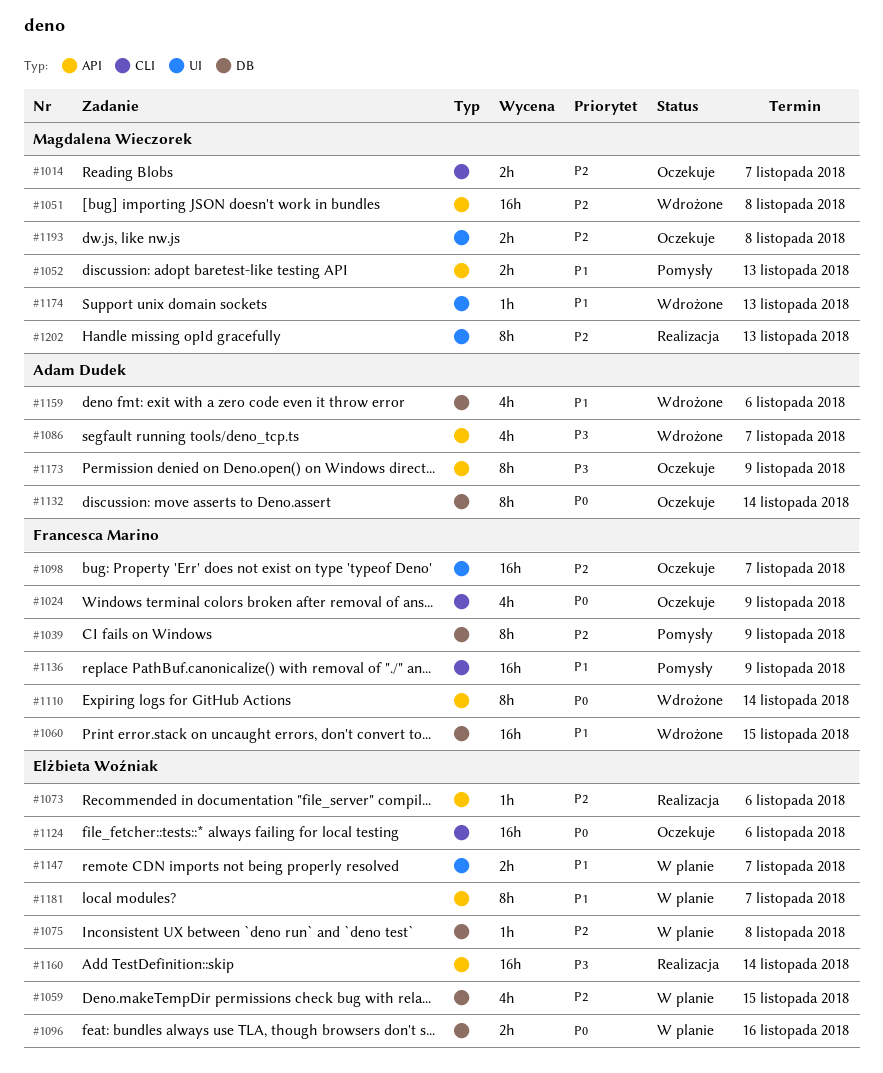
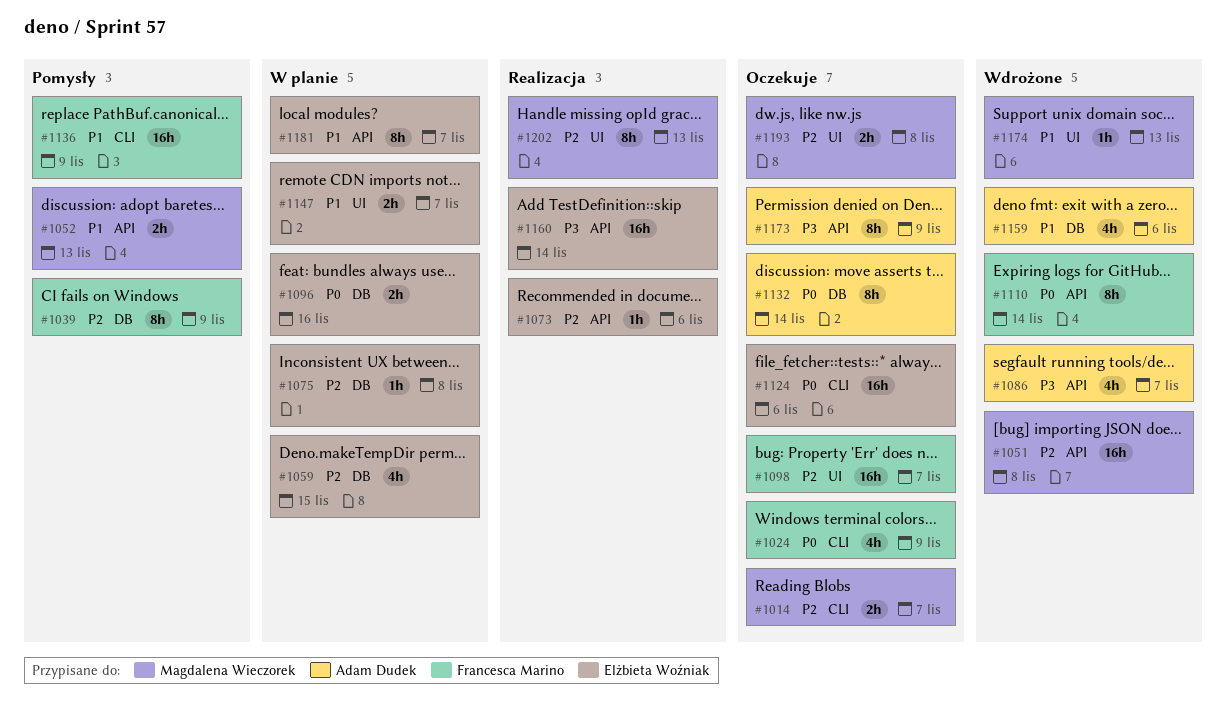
#1060: present -> none

